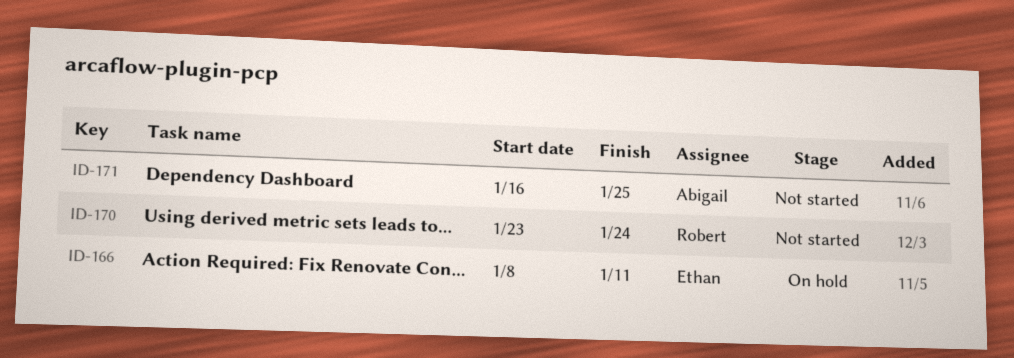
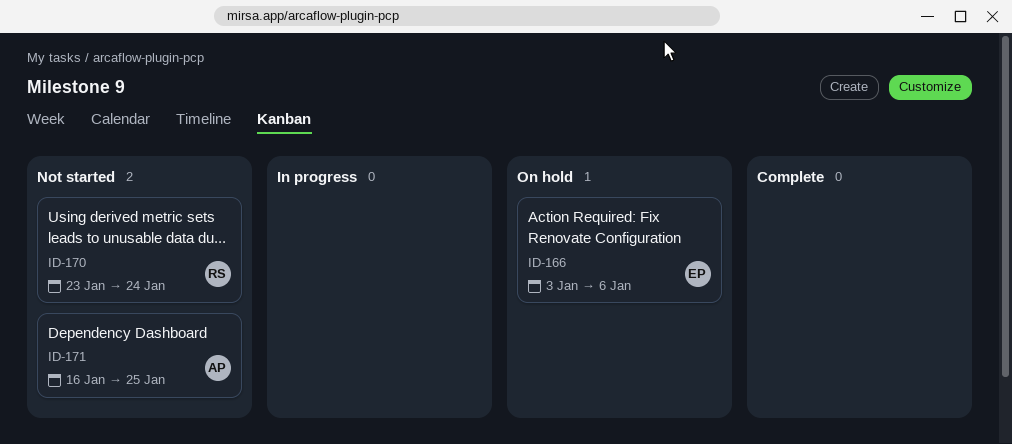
ID-166, start: Jan 8 -> Jan 3
ID-166, due: Jan 11 -> Jan 6

